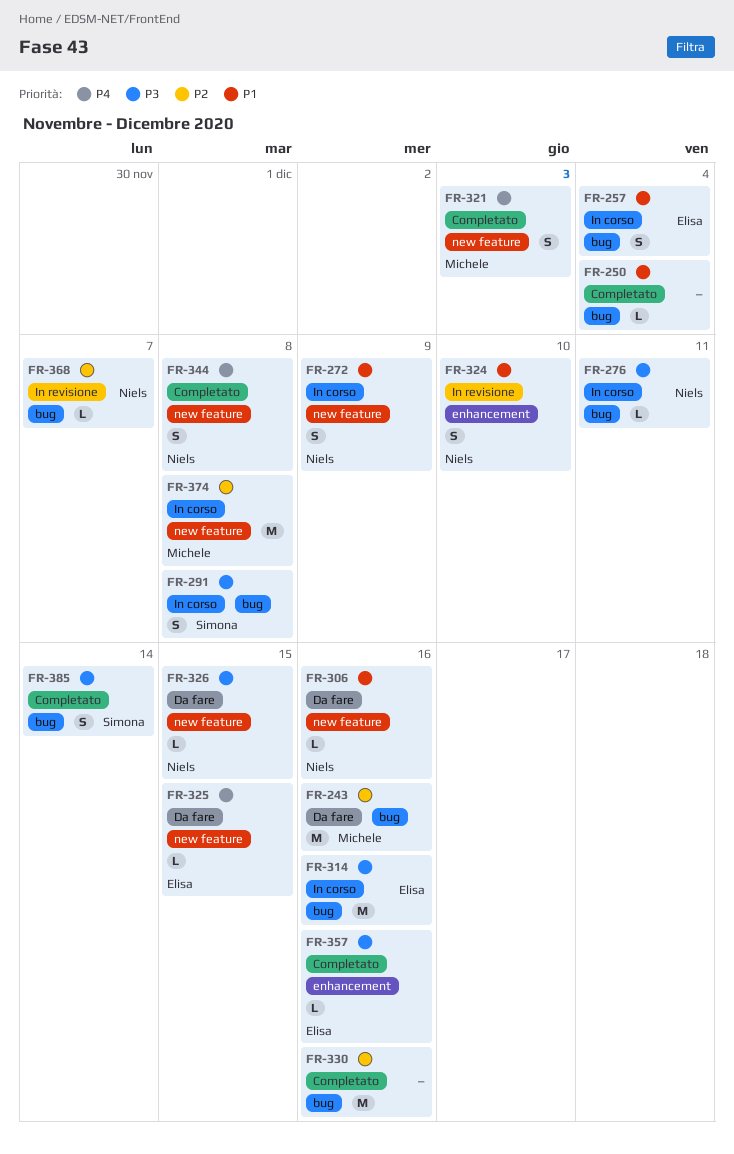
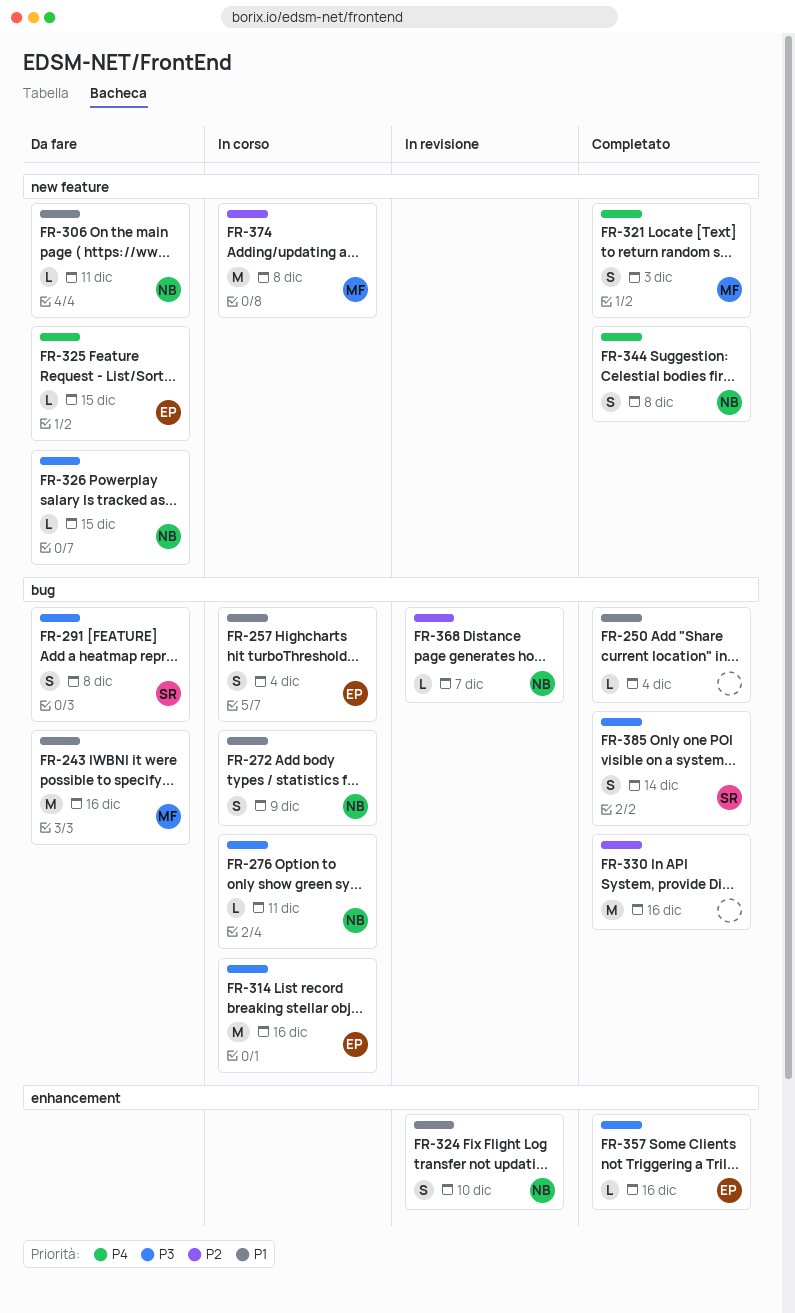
FR-243, priority: P2 -> P1
FR-272, label: new feature -> bug
FR-291, status: In corso -> Da fare
FR-306, due: Dec 16 -> Dec 11

